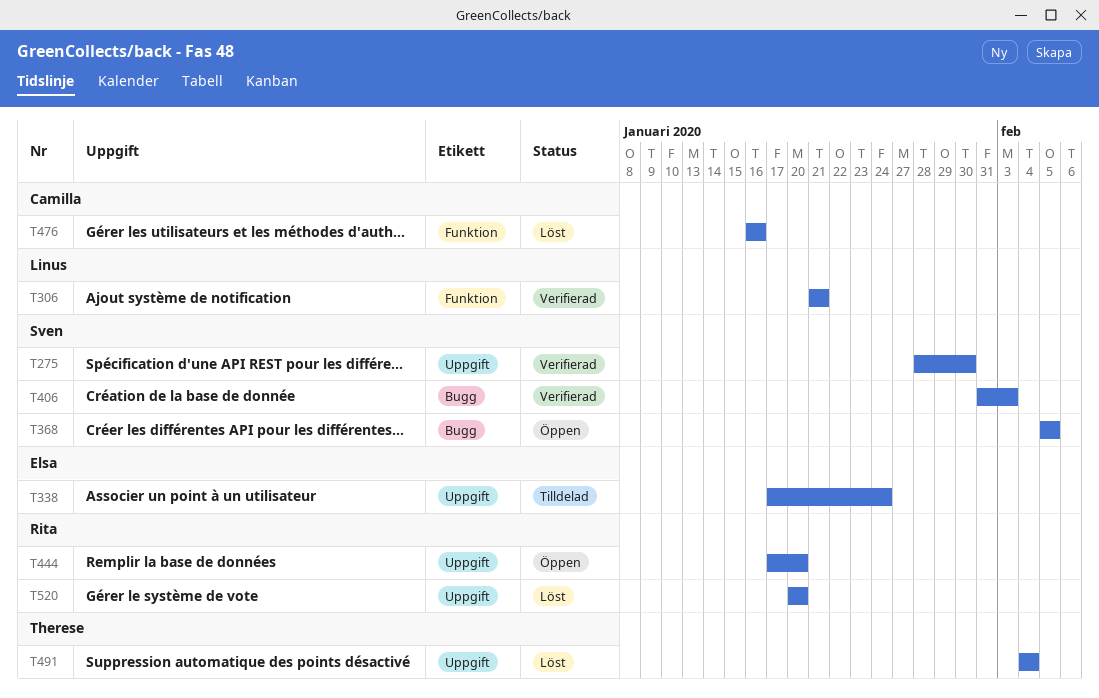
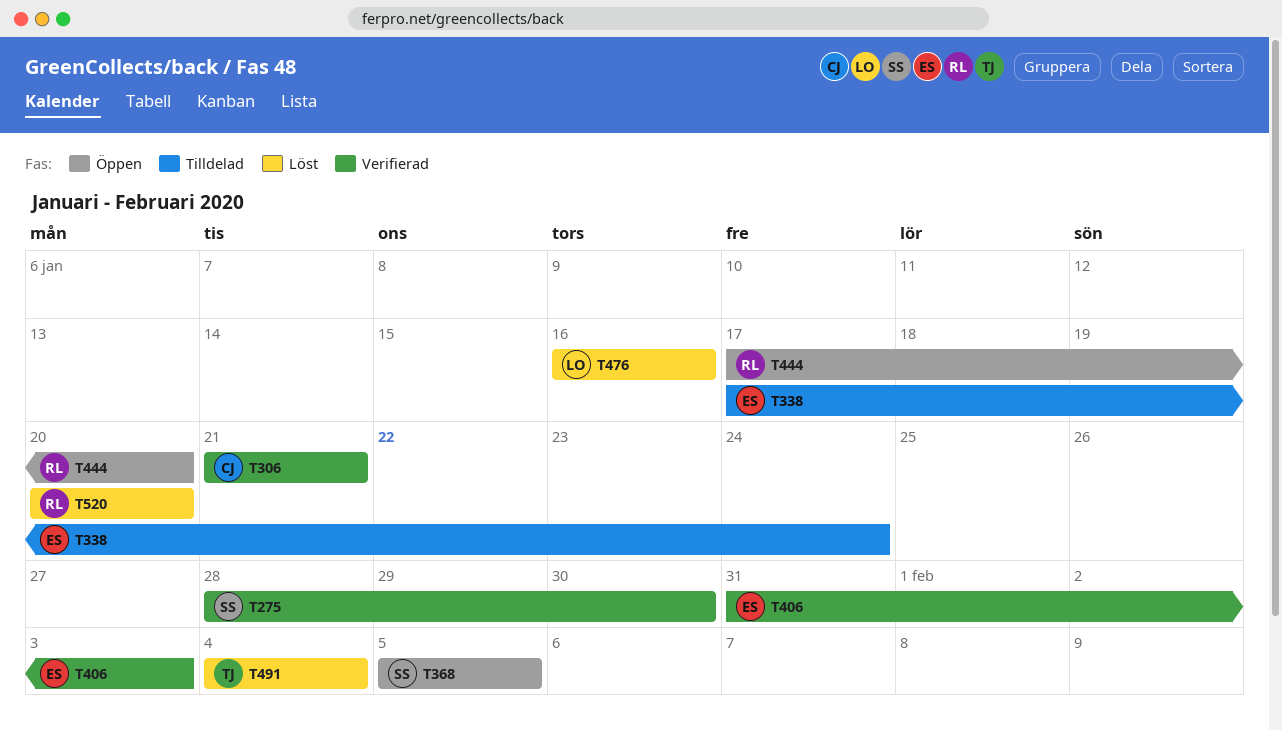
T306, owner: Linus -> Camilla
T406, owner: Sven -> Elsa
T476, owner: Camilla -> Linus

